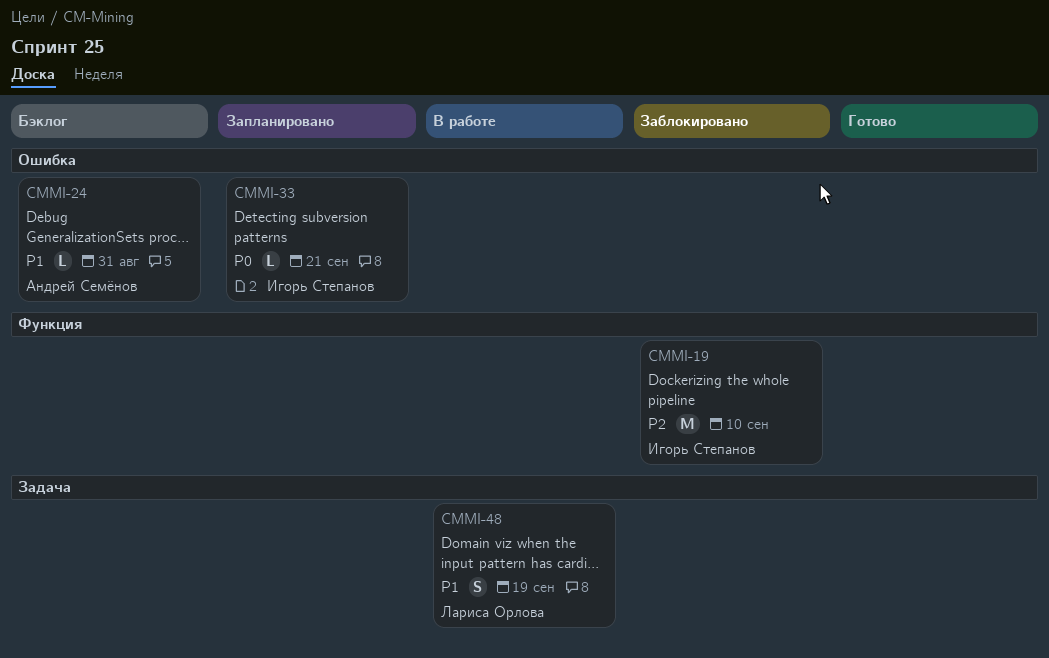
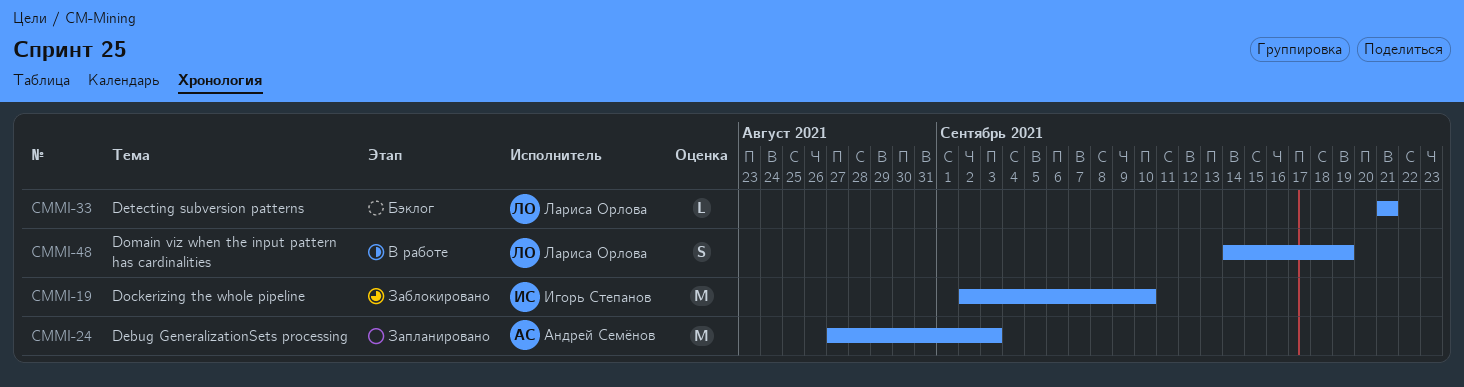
CMMI-24, status: Бэклог -> Запланировано
CMMI-24, estimate: L -> M
CMMI-24, due: Aug 31 -> Sep 3
CMMI-33, status: Запланировано -> Бэклог
CMMI-33, owner: Игорь Степанов -> Лариса Орлова

